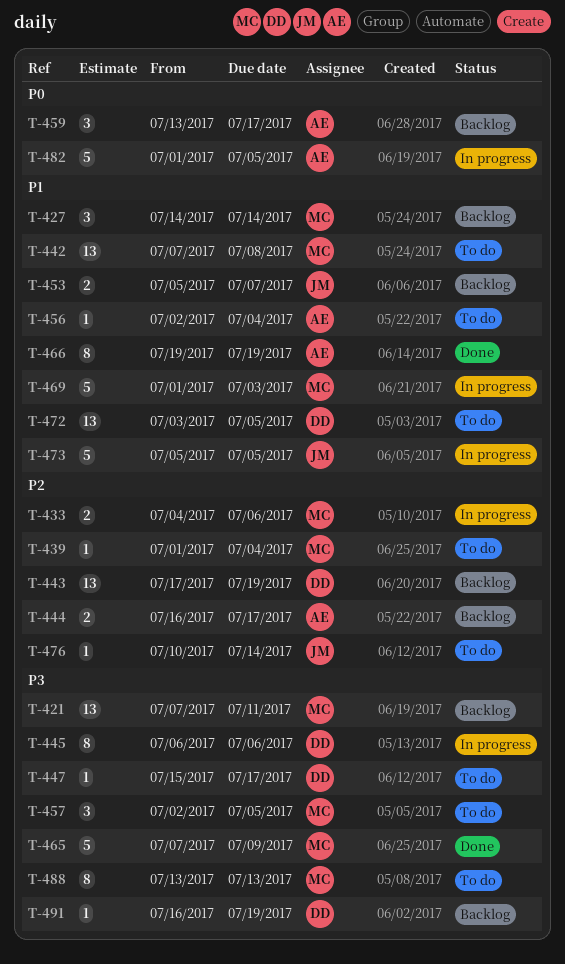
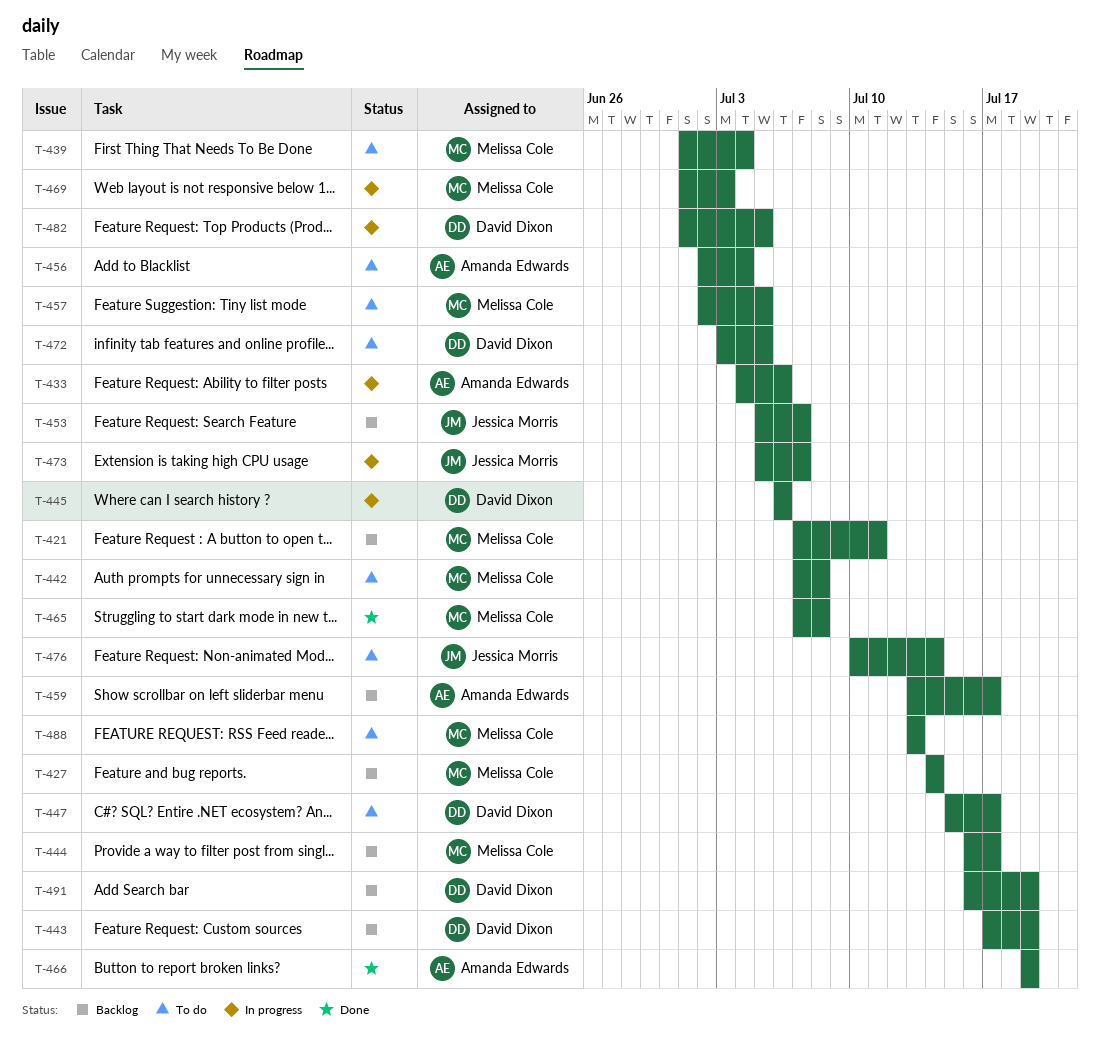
T-433, owner: Melissa Cole -> Amanda Edwards
T-444, owner: Amanda Edwards -> Melissa Cole
T-465, due: Jul 9 -> Jul 8
T-473, due: Jul 5 -> Jul 7
T-482, owner: Amanda Edwards -> David Dixon

